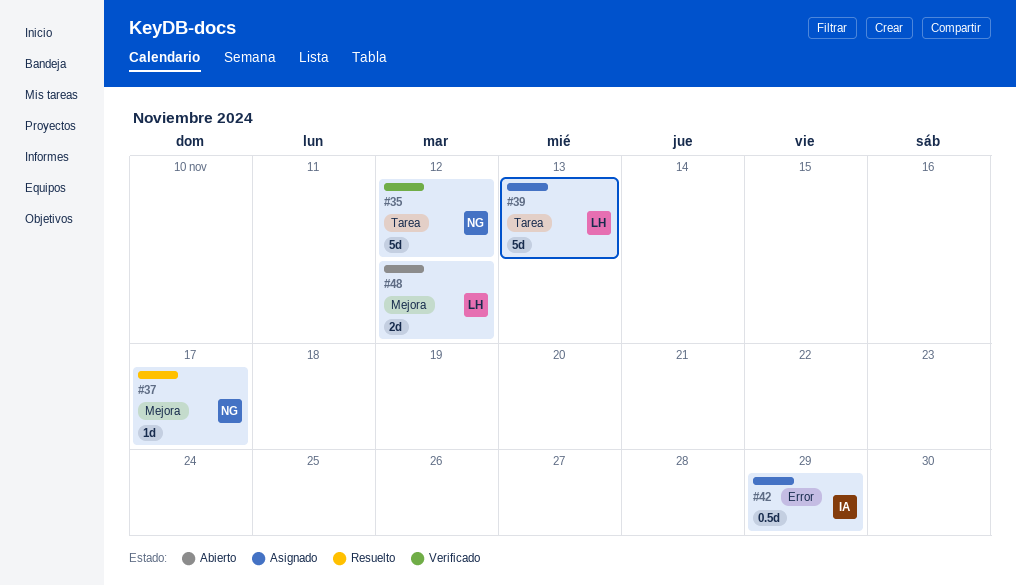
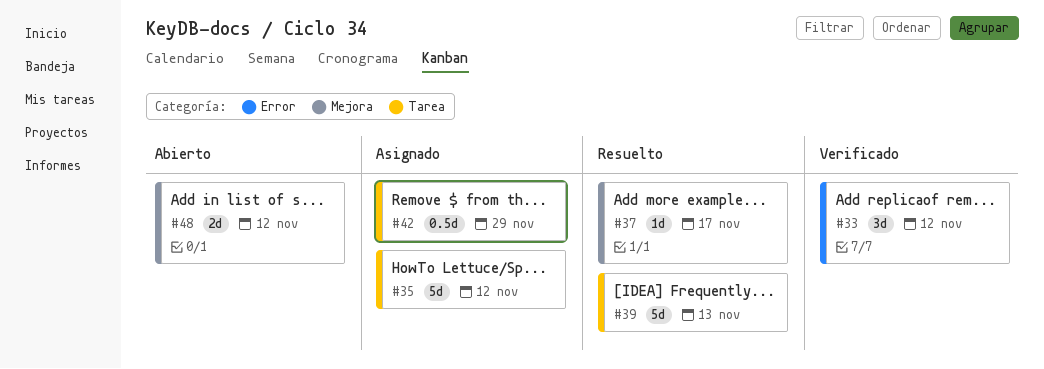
#33: none -> present
#35, status: Verificado -> Asignado
#39, status: Asignado -> Resuelto
#42, label: Error -> Tarea

